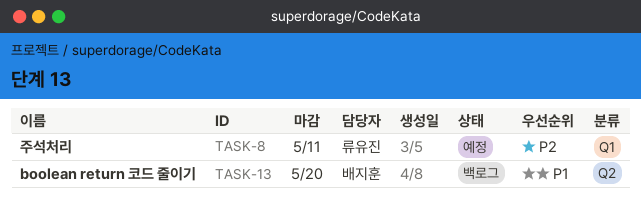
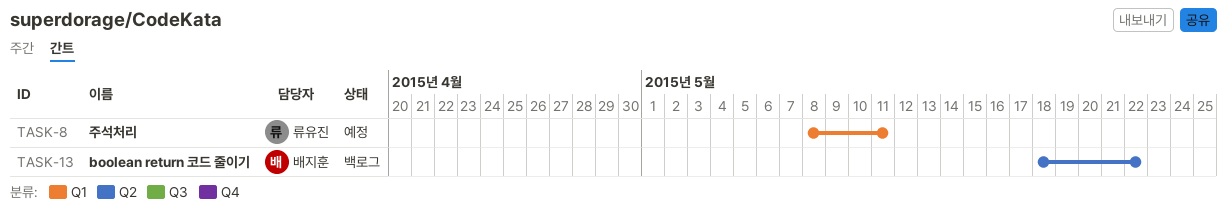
TASK-13, due: May 20 -> May 22

